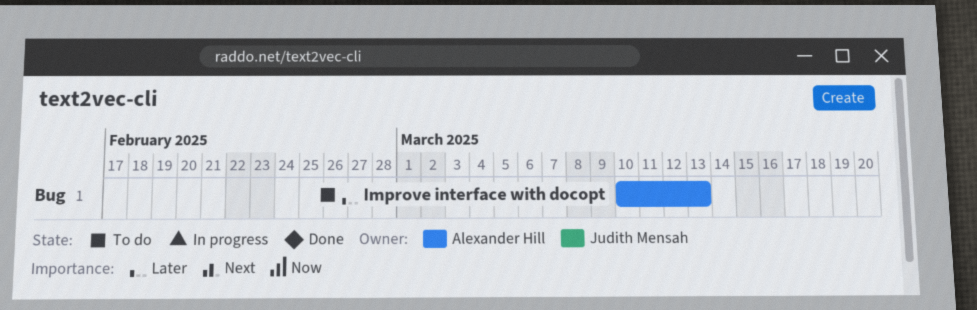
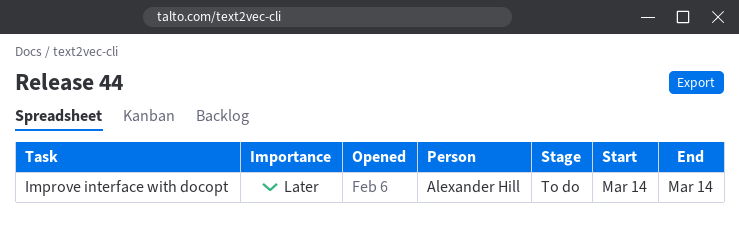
Improve interface with docopt, start: Mar 10 -> Mar 14
Improve interface with docopt, due: Mar 13 -> Mar 14

